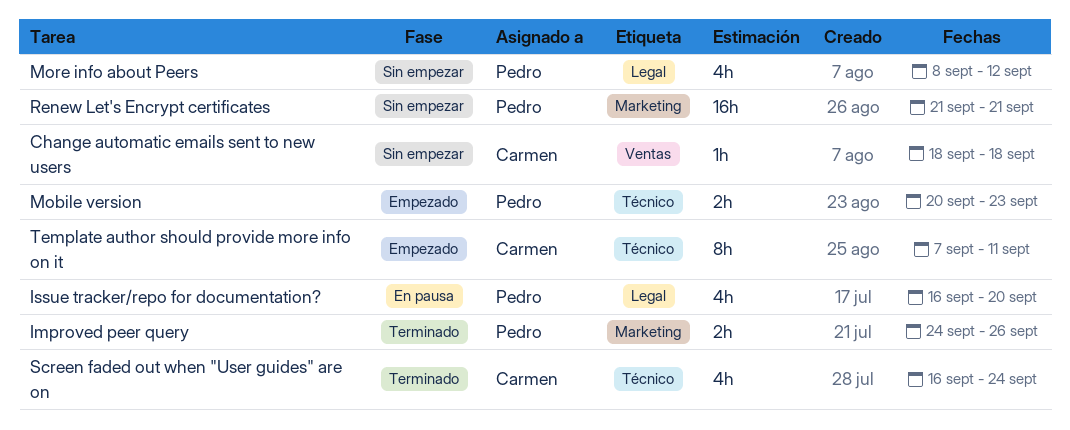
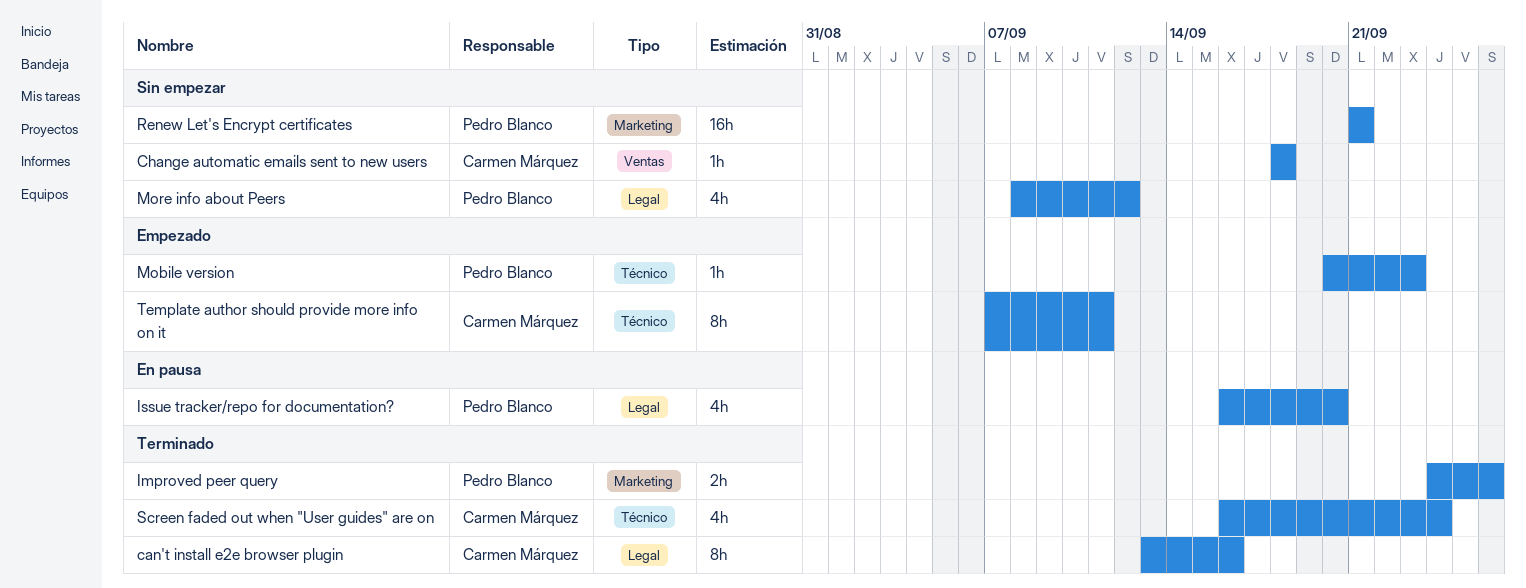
can't install e2e browser plugin: none -> present
Mobile version, estimate: 2h -> 1h

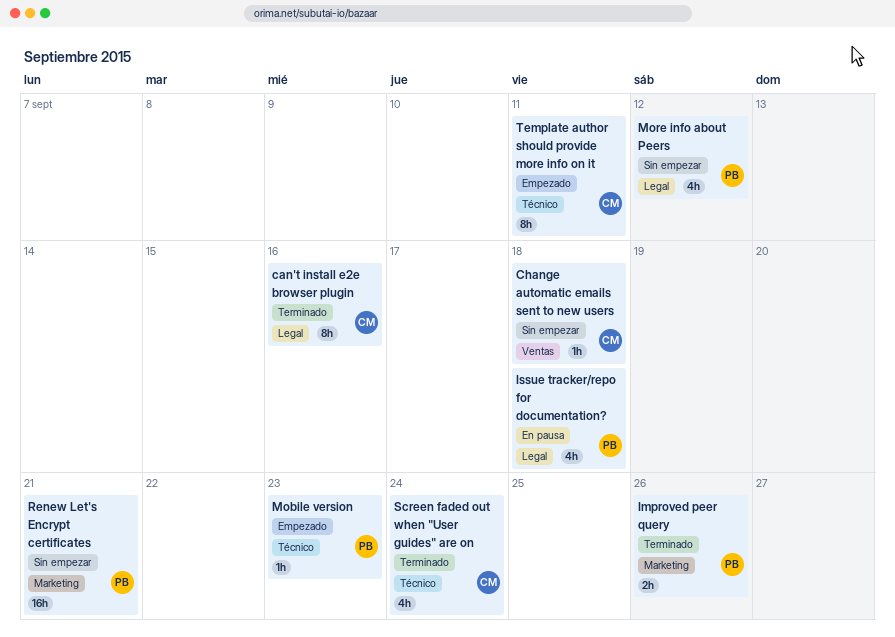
Issue tracker/repo for documentation?, due: Sep 20 -> Sep 18

